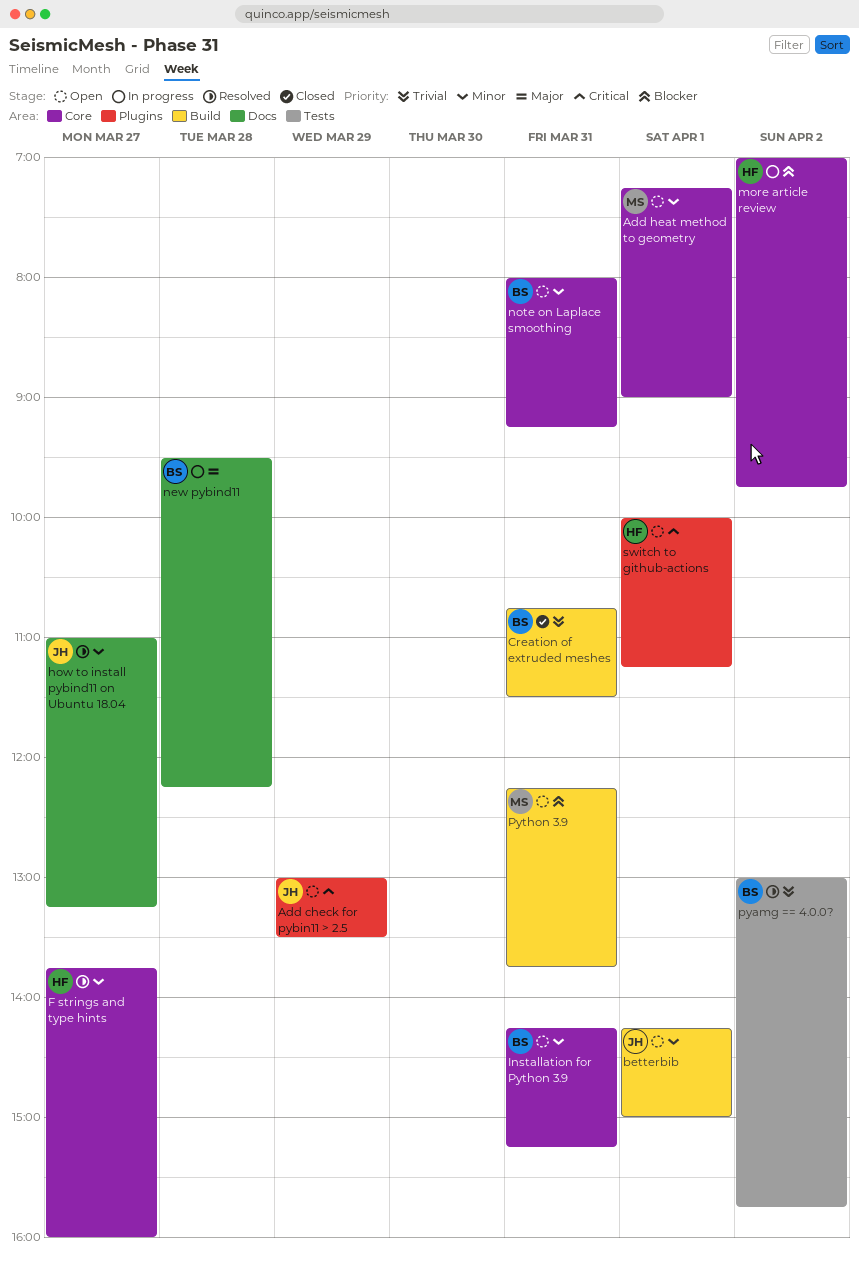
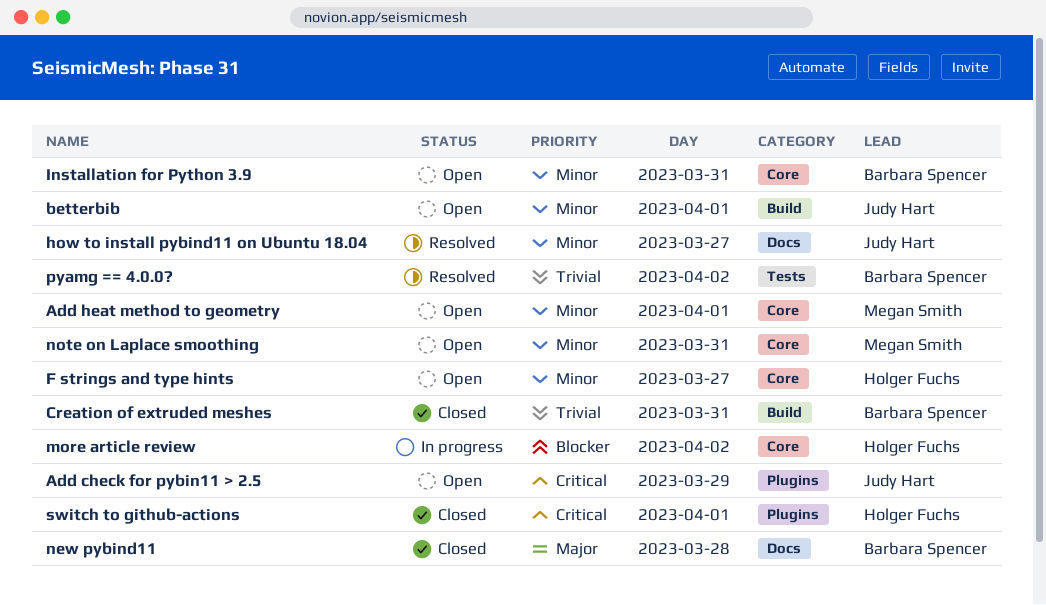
F strings and type hints, status: Resolved -> Open
new pybind11, status: In progress -> Closed
note on Laplace smoothing, owner: Barbara Spencer -> Megan Smith
Python 3.9: present -> none
switch to github-actions, status: Open -> Closed

